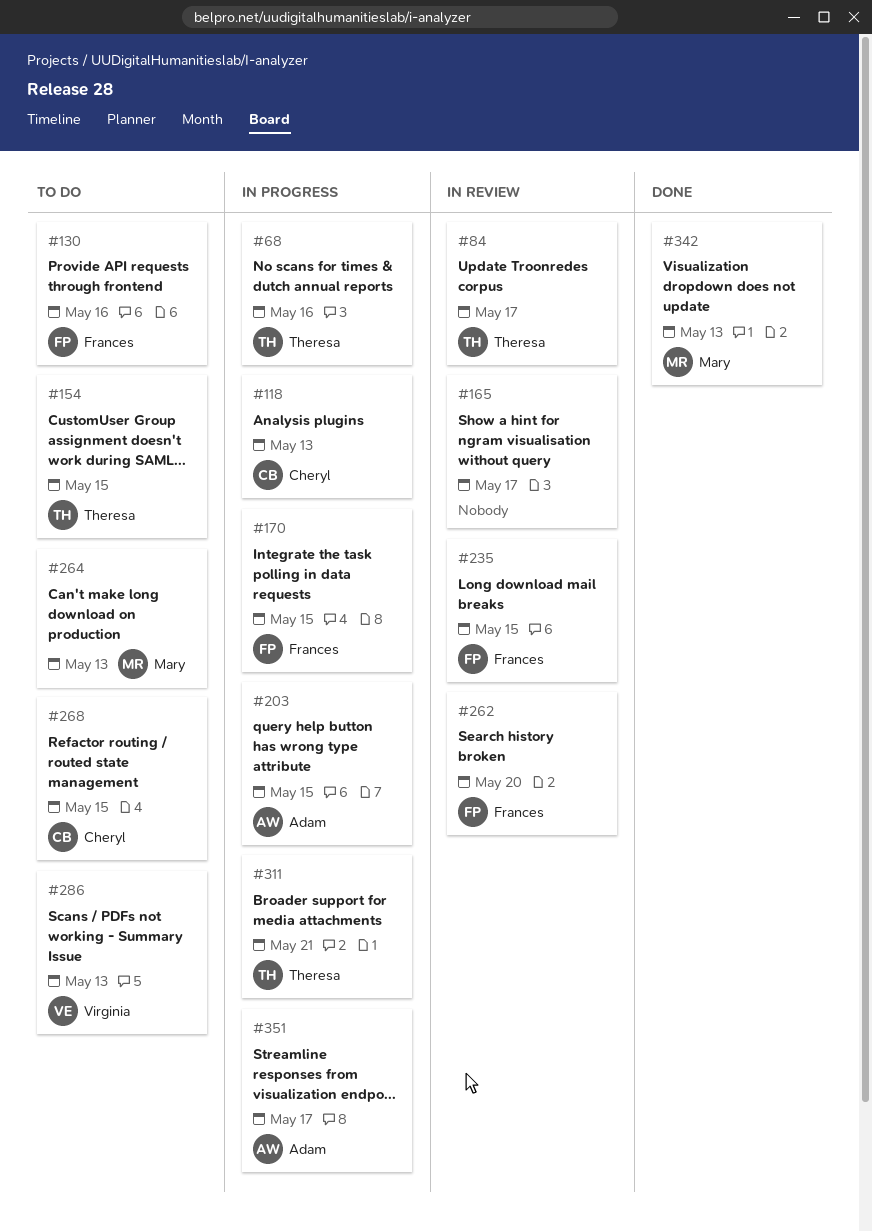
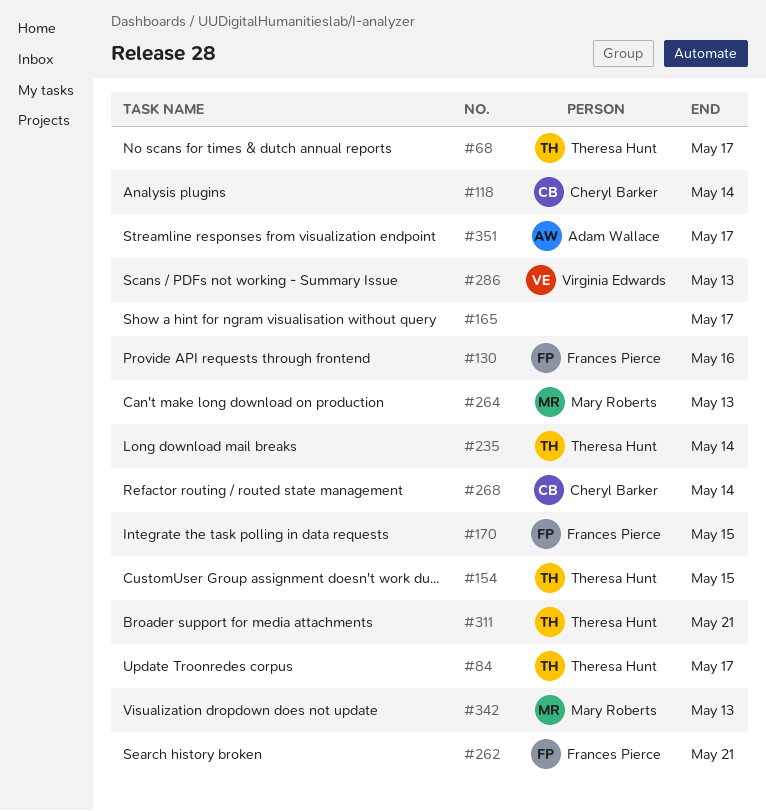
#68, due: May 16 -> May 17
#118, due: May 13 -> May 14
#203: present -> none
#235, owner: Frances Pierce -> Theresa Hunt
#235, due: May 15 -> May 14
#262, due: May 20 -> May 21
#268, due: May 15 -> May 14

